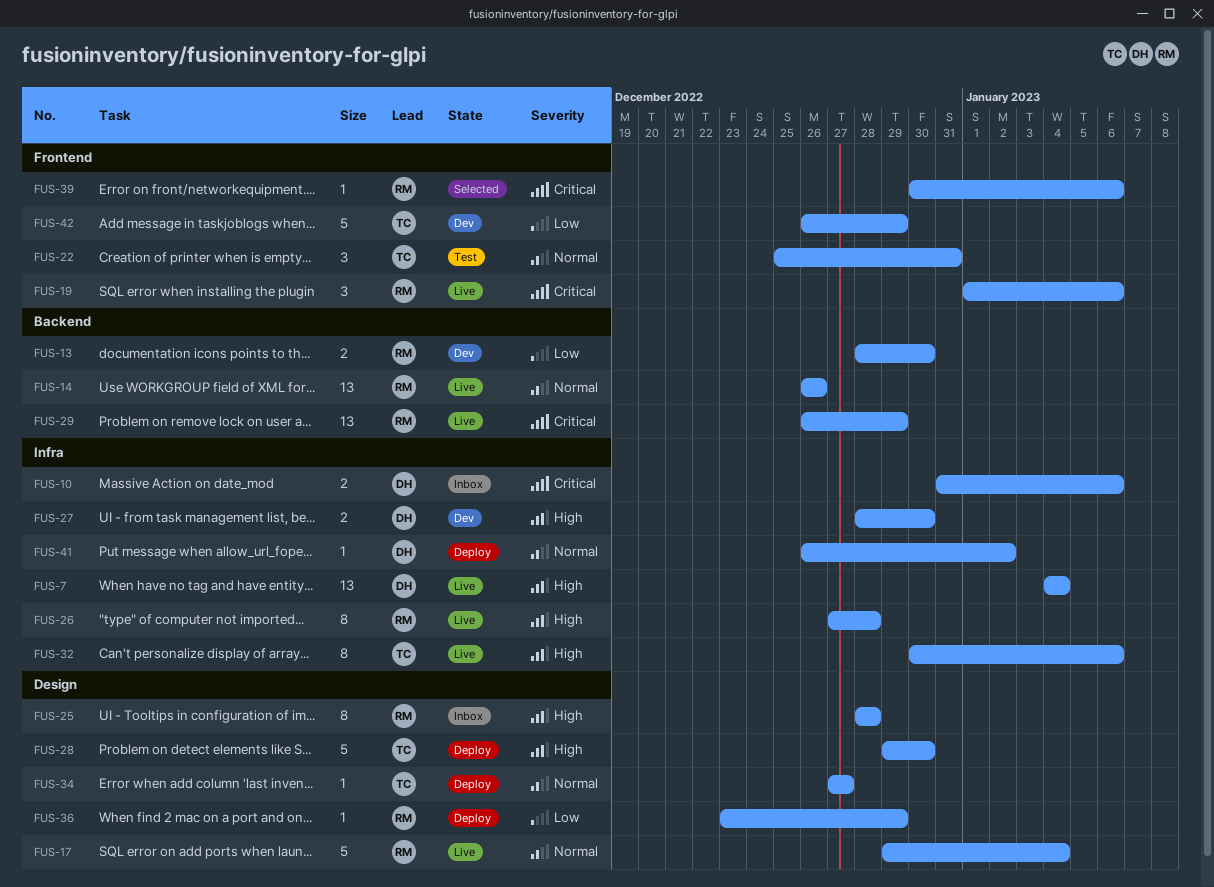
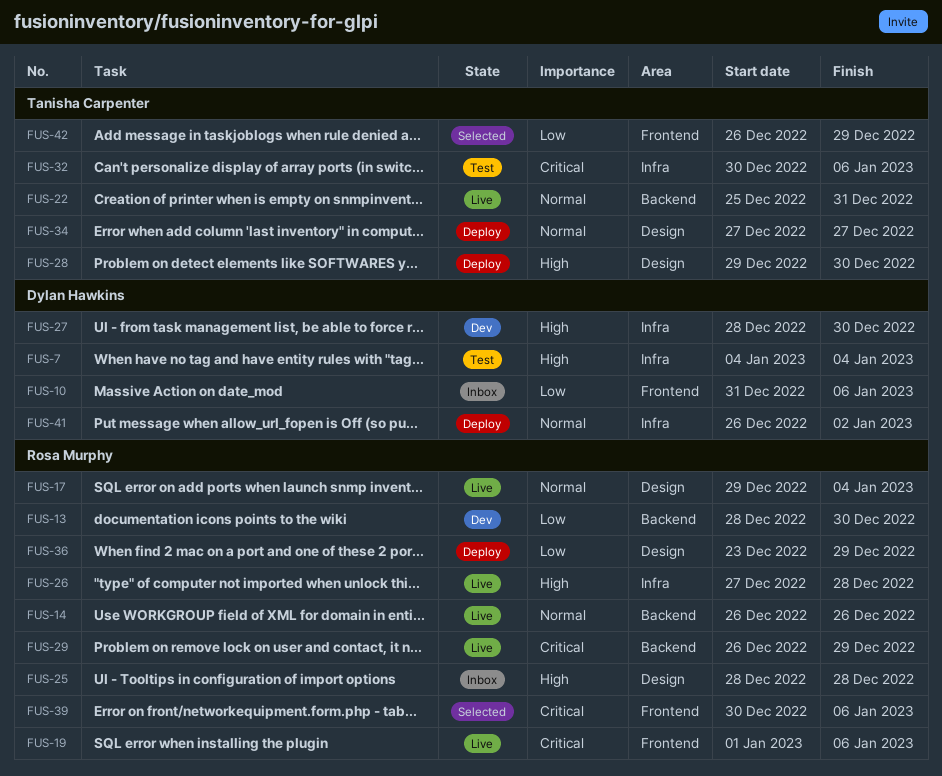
FUS-7, status: Live -> Test
FUS-10, priority: Critical -> Low
FUS-10, label: Infra -> Frontend
FUS-22, status: Test -> Live
FUS-22, label: Frontend -> Backend
FUS-32, status: Live -> Test
FUS-32, priority: High -> Critical
FUS-42, status: Dev -> Selected

